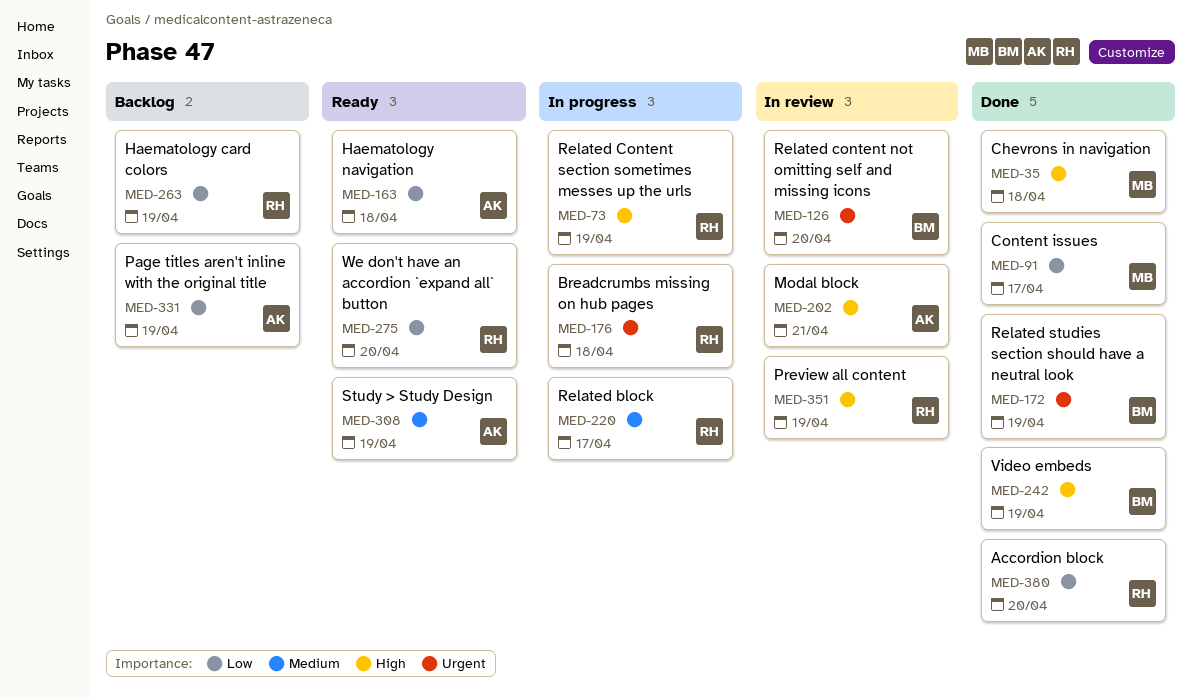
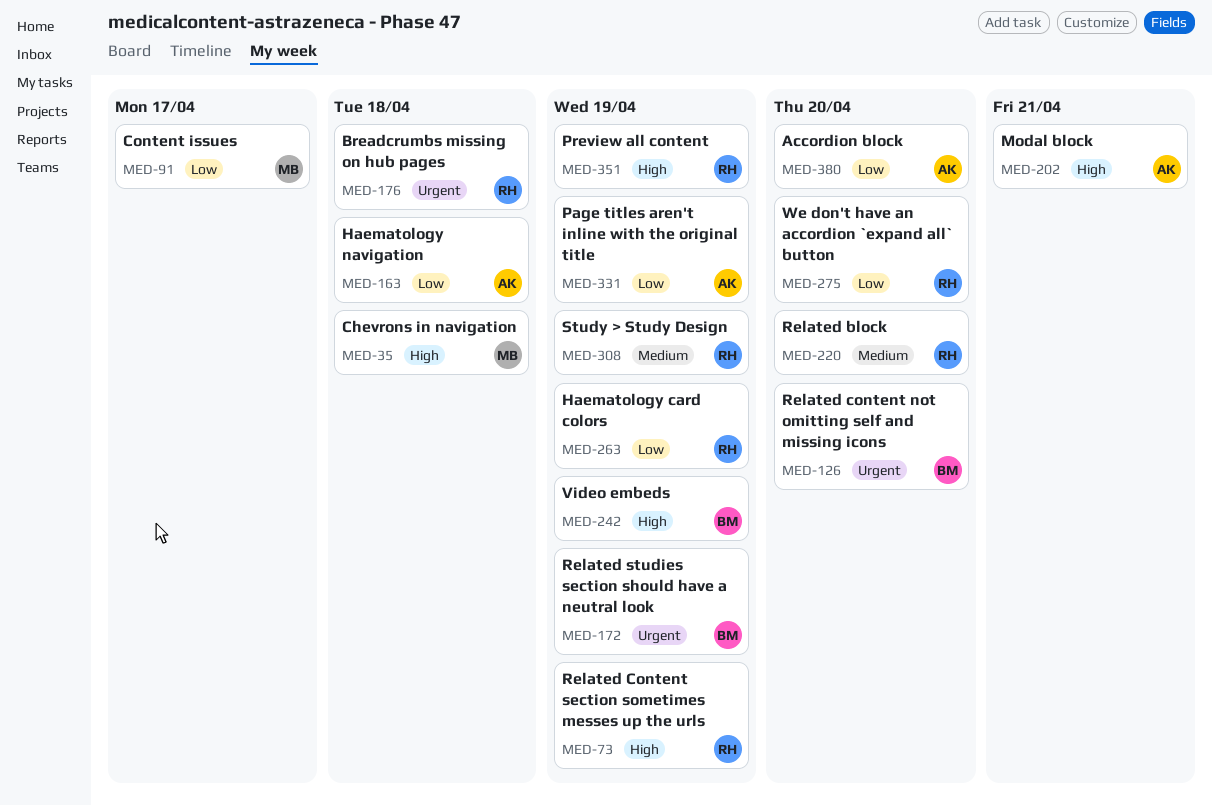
MED-220, due: Apr 17 -> Apr 20
MED-308, owner: AK -> RH
MED-380, owner: RH -> AK

